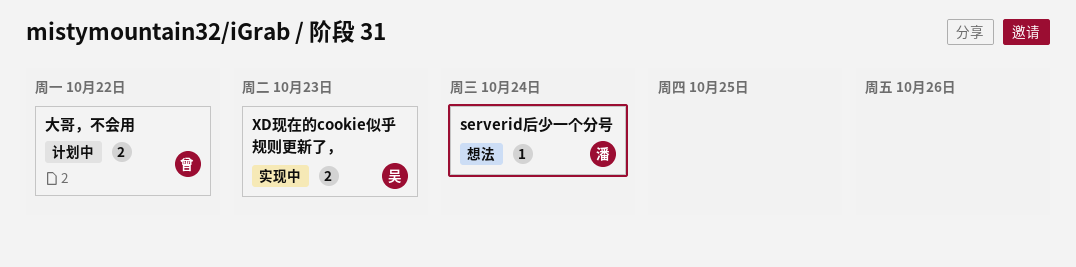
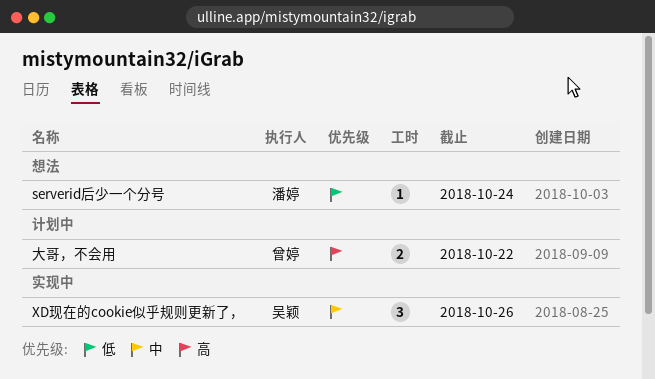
XD现在的cookie似乎规则更新了，, estimate: 2 -> 3
XD现在的cookie似乎规则更新了，, due: Oct 23 -> Oct 26

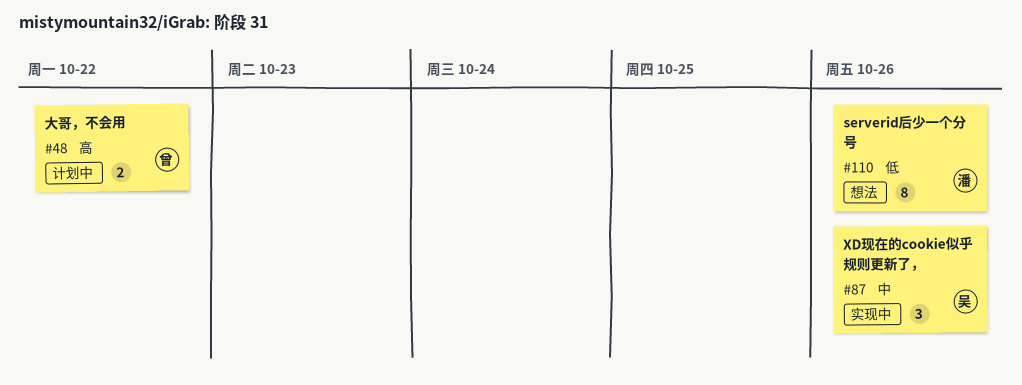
serverid后少一个分号, estimate: 1 -> 8
serverid后少一个分号, due: Oct 24 -> Oct 26

